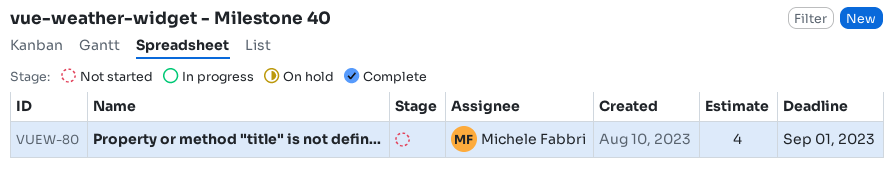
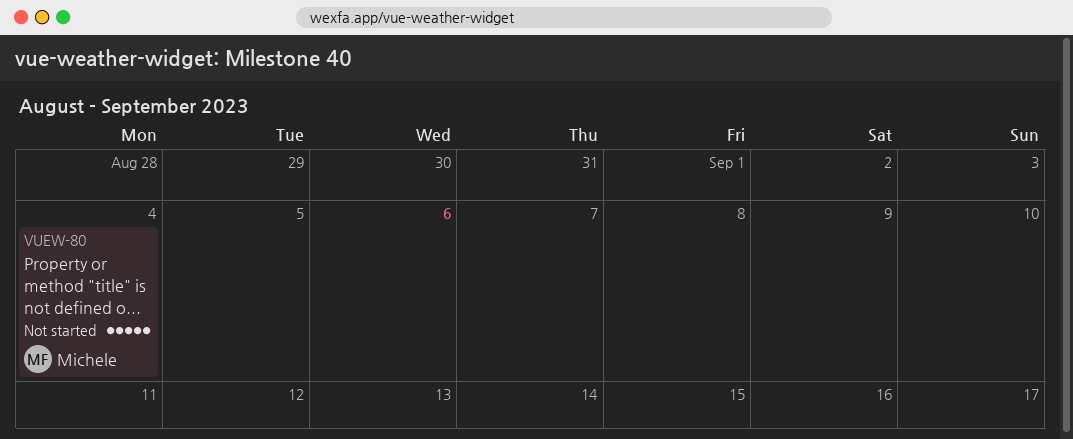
VUEW-80, estimate: 4 -> 5
VUEW-80, due: Sep 1 -> Sep 4

